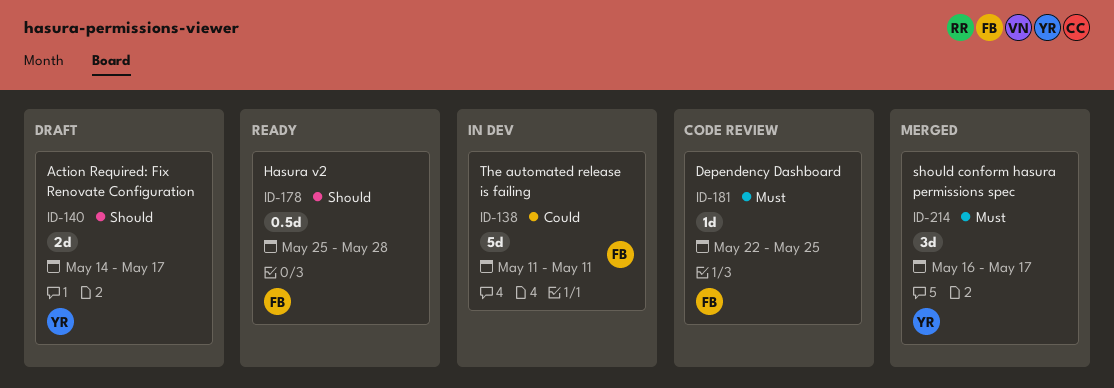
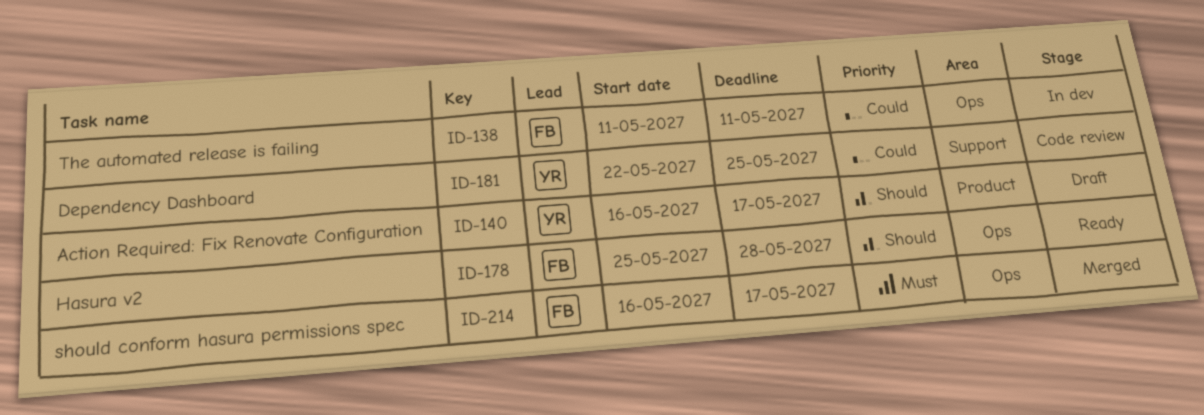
ID-140, start: May 14 -> May 16
ID-181, owner: FB -> YR
ID-181, priority: Must -> Could
ID-214, owner: YR -> FB

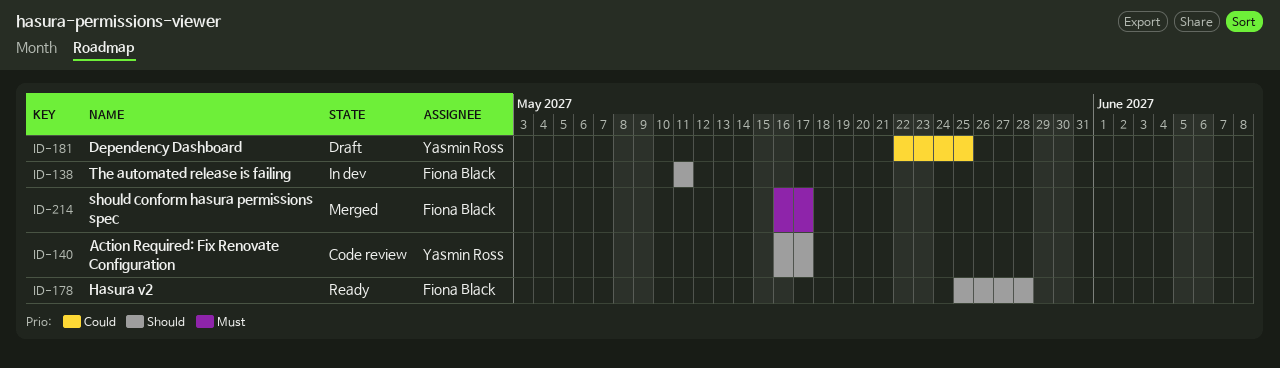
ID-138, priority: Could -> Should
ID-140, status: Draft -> Code review
ID-181, status: Code review -> Draft

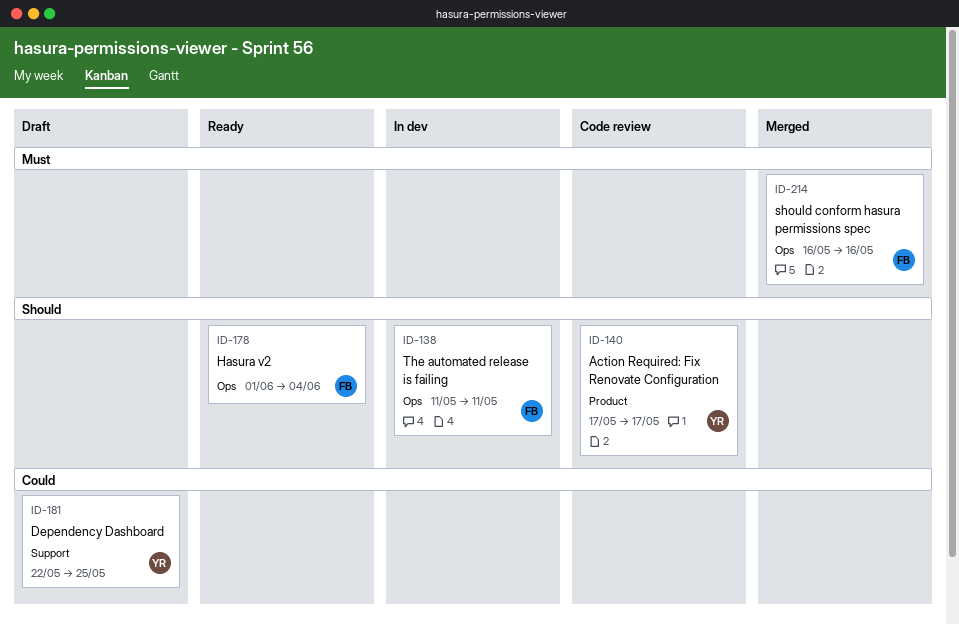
ID-140, start: May 16 -> May 17
ID-178, start: May 25 -> Jun 1
ID-178, due: May 28 -> Jun 4
ID-214, due: May 17 -> May 16

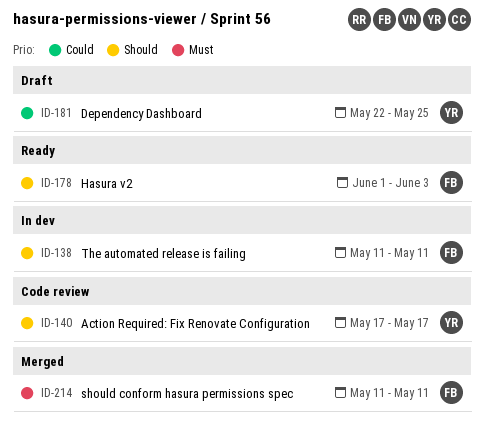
ID-178, due: Jun 4 -> Jun 3
ID-214, start: May 16 -> May 11
ID-214, due: May 16 -> May 11

